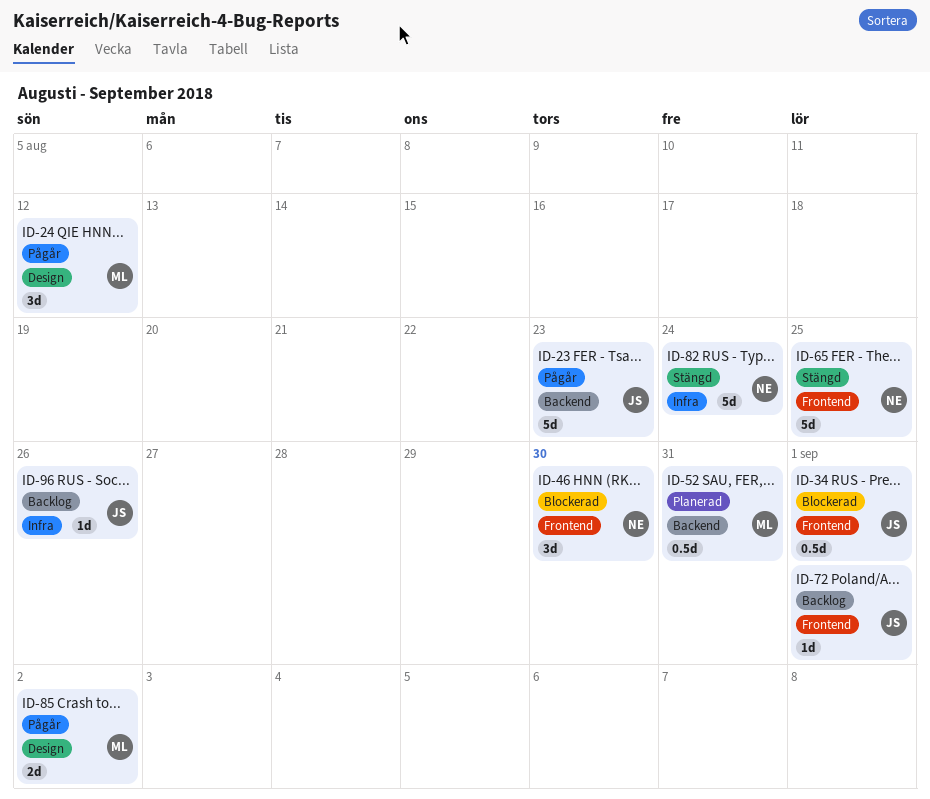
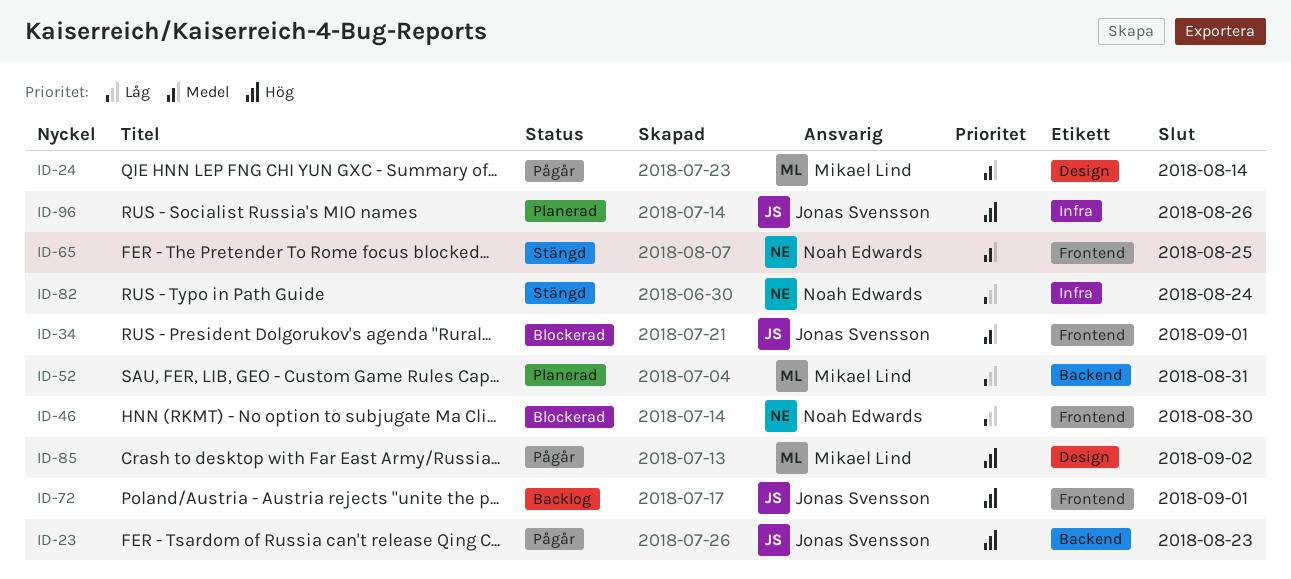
ID-24, due: Aug 12 -> Aug 14
ID-96, status: Backlog -> Planerad

